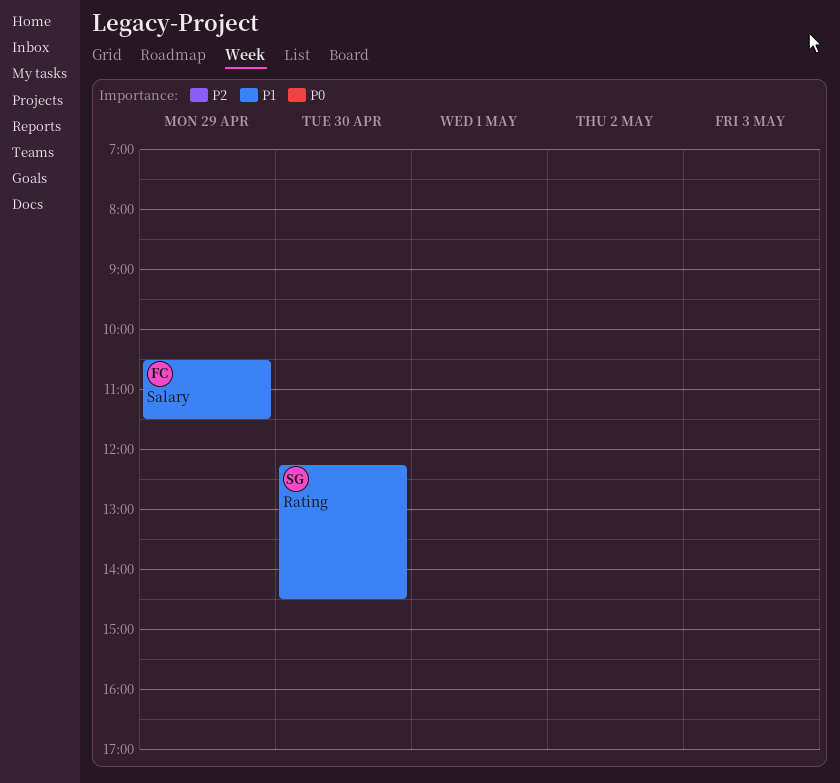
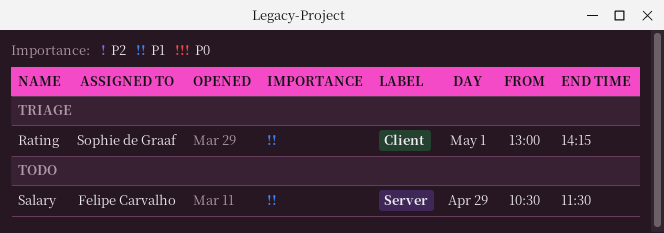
Rating, day: Apr 30 -> May 1
Rating, begins: 12:15 -> 13:00
Rating, ends: 14:30 -> 14:15

